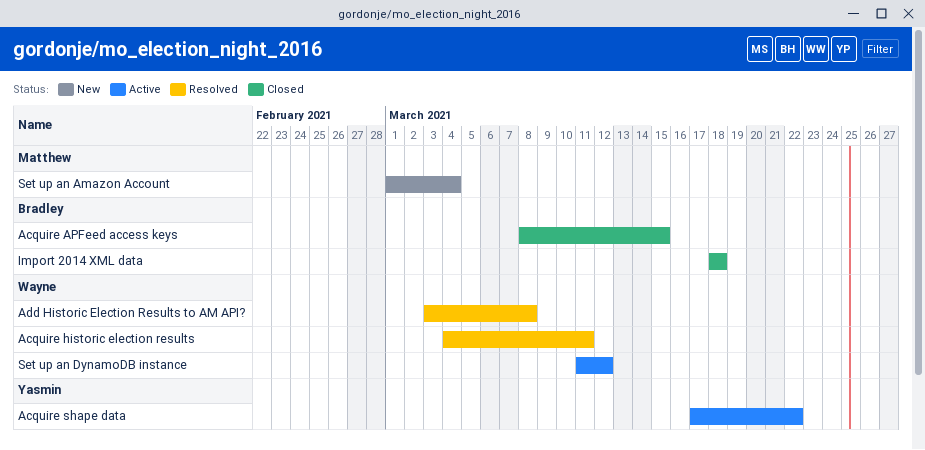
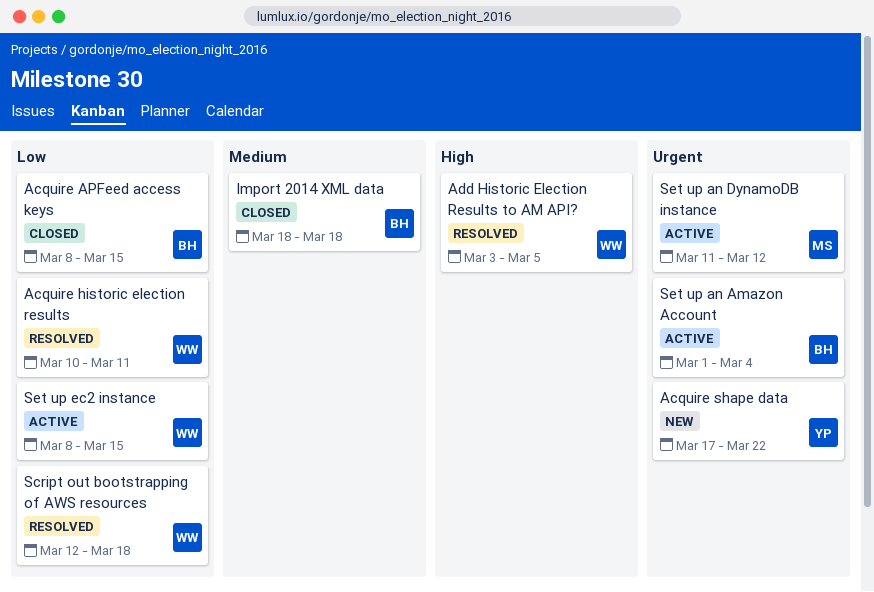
Acquire historic election results, start: Mar 4 -> Mar 10
Acquire shape data, status: Active -> New
Add Historic Election Results to AM API?, due: Mar 8 -> Mar 5
Script out bootstrapping of AWS resources: none -> present
Set up an Amazon Account, status: New -> Active
Set up an Amazon Account, owner: Matthew -> Bradley
Set up an DynamoDB instance, owner: Wayne -> Matthew
Set up ec2 instance: none -> present

